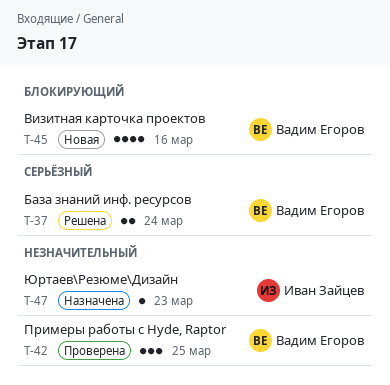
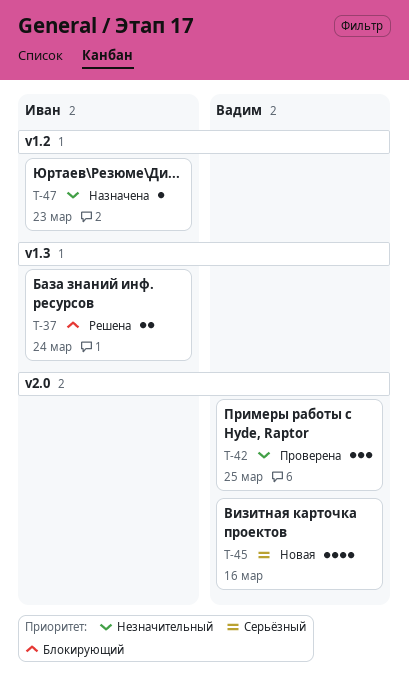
T-37, owner: Вадим Егоров -> Иван Зайцев
T-37, priority: Серьёзный -> Блокирующий
T-45, priority: Блокирующий -> Серьёзный

